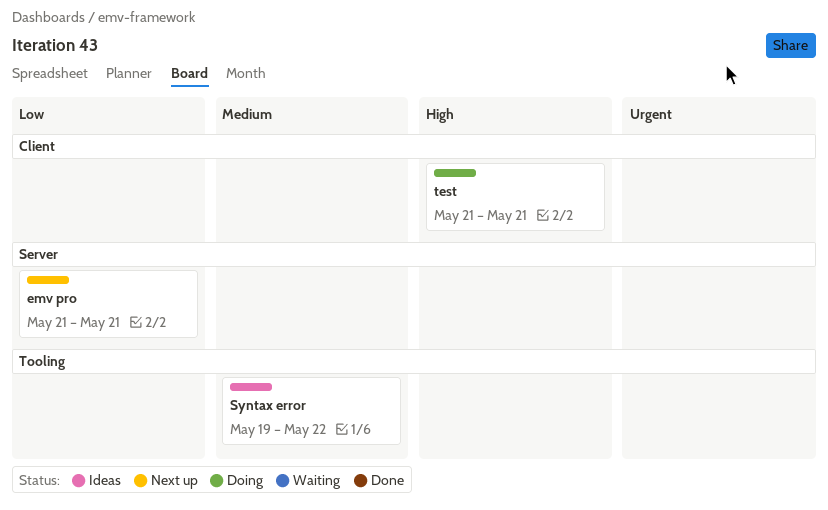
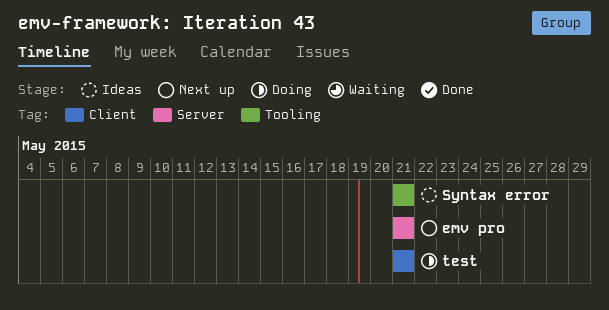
Syntax error, start: May 19 -> May 21
Syntax error, due: May 22 -> May 21

